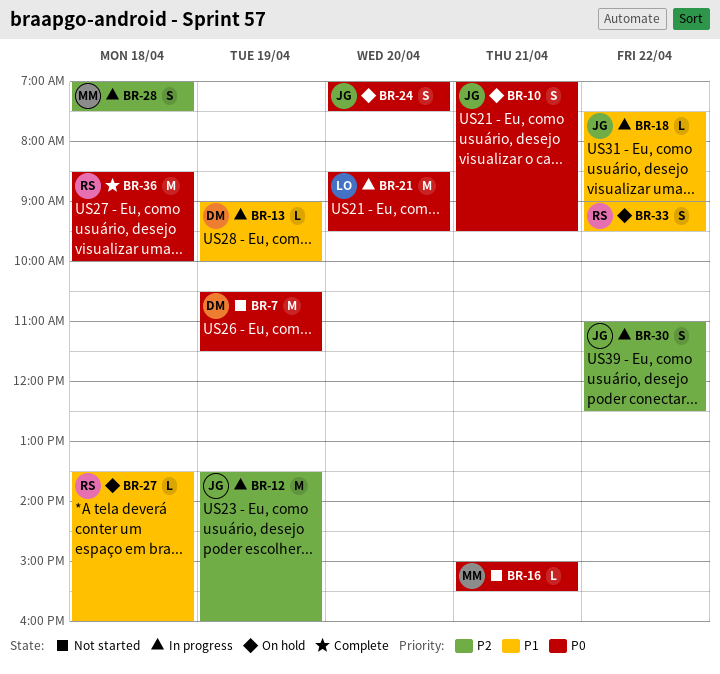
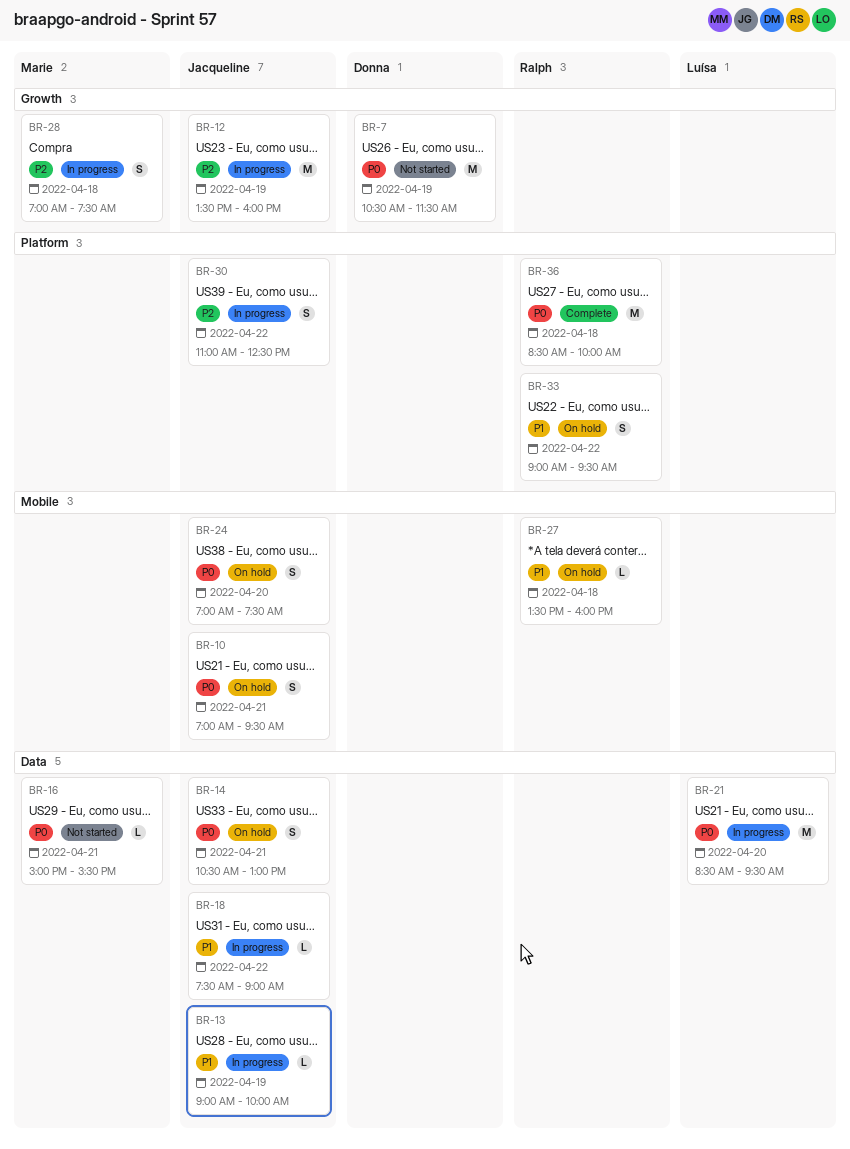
BR-13, owner: Donna -> Jacqueline
BR-14: none -> present

